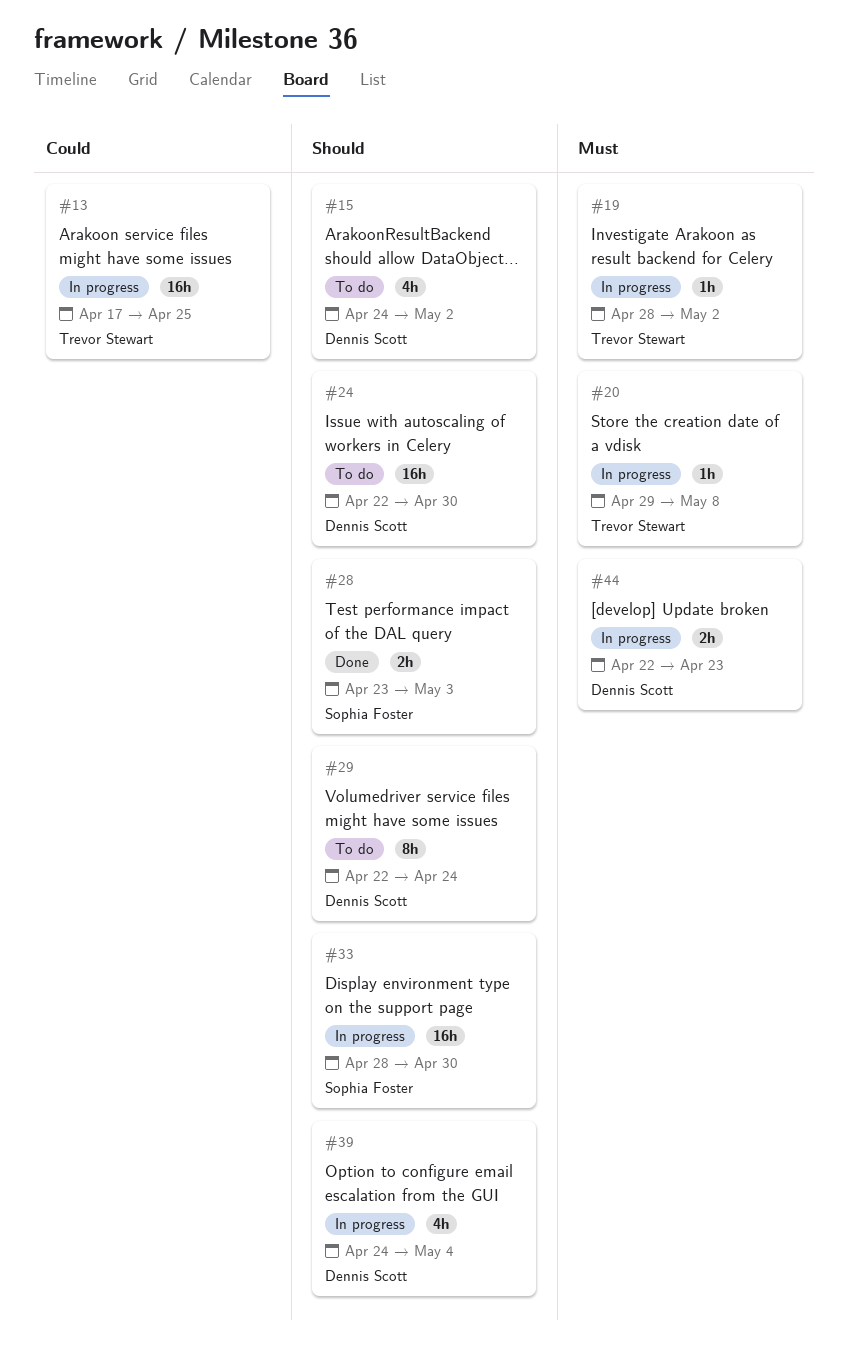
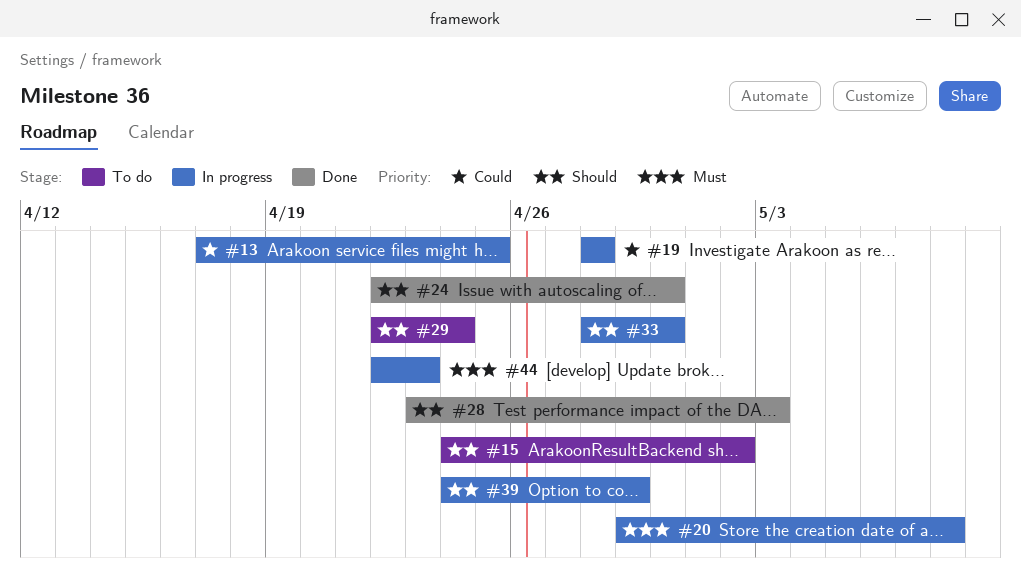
#19, priority: Must -> Could
#19, due: May 2 -> Apr 28
#24, status: To do -> Done
#39, due: May 4 -> Apr 29

